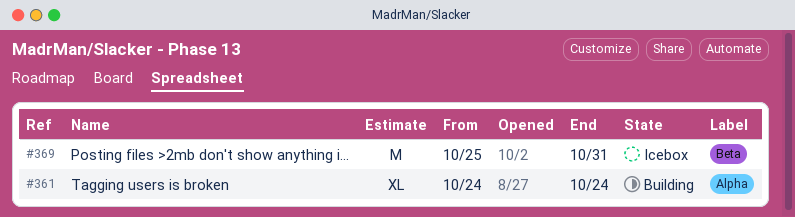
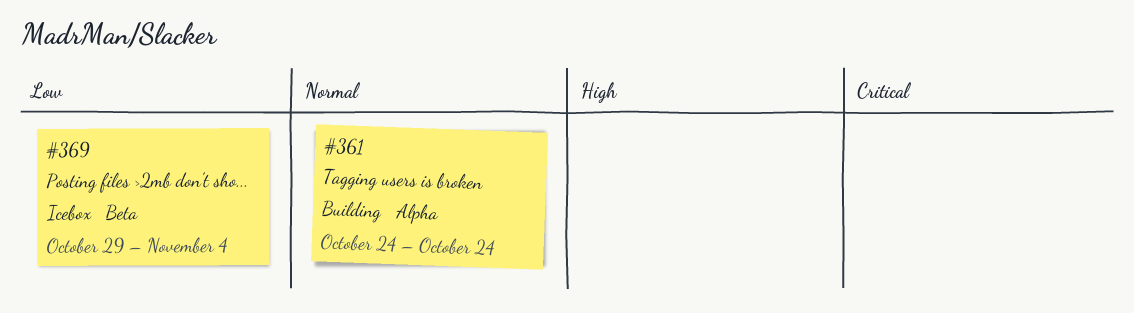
#369, start: Oct 25 -> Oct 29
#369, due: Oct 31 -> Nov 4

